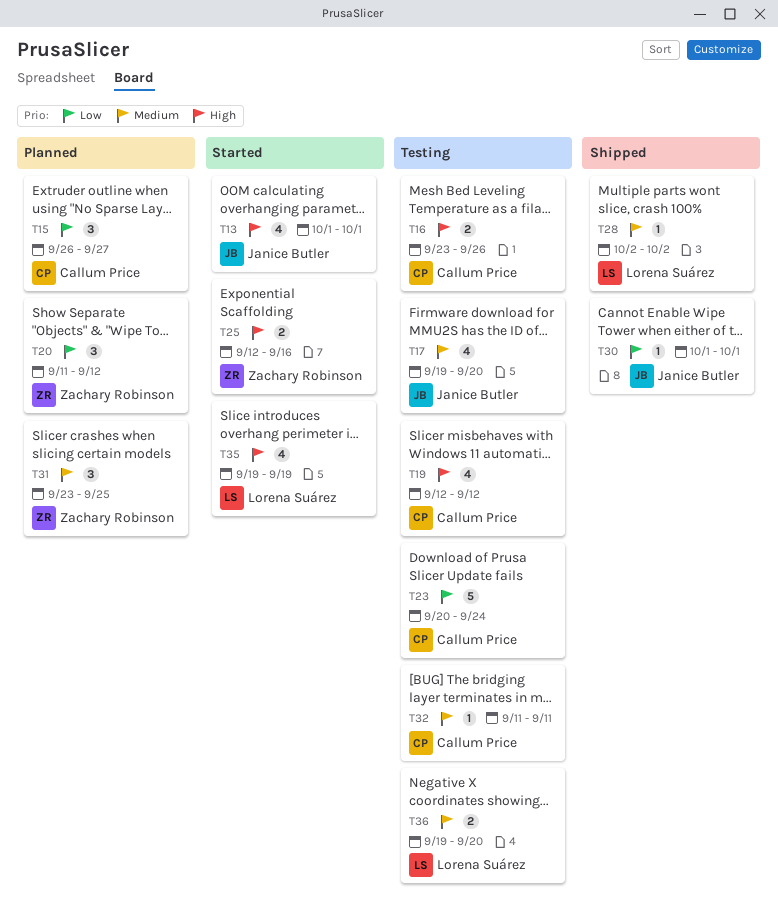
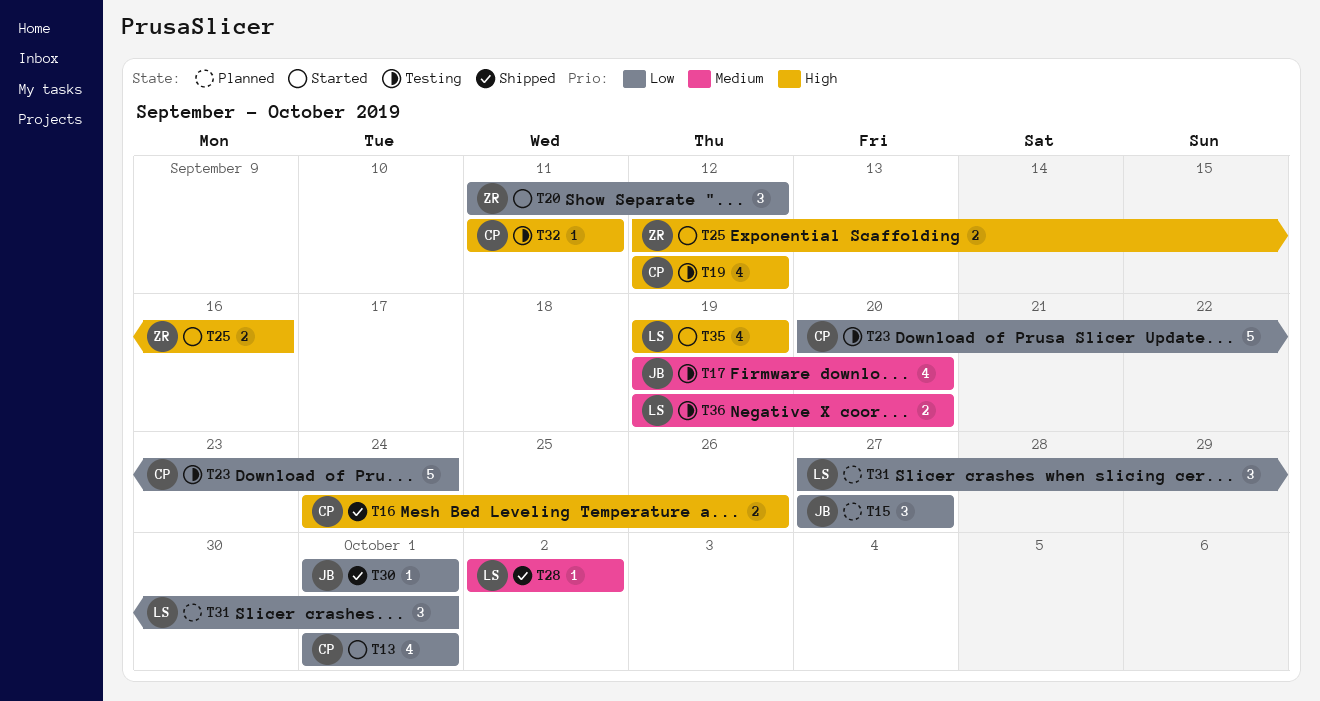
T13, owner: Janice Butler -> Callum Price
T13, priority: High -> Low
T15, owner: Callum Price -> Janice Butler
T15, start: Sep 26 -> Sep 27
T16, status: Testing -> Shipped
T16, start: Sep 23 -> Sep 24
T20, status: Planned -> Started
T31, owner: Zachary Robinson -> Lorena Suárez
T31, priority: Medium -> Low
T31, start: Sep 23 -> Sep 27
T31, due: Sep 25 -> Oct 1
T32, priority: Medium -> High

